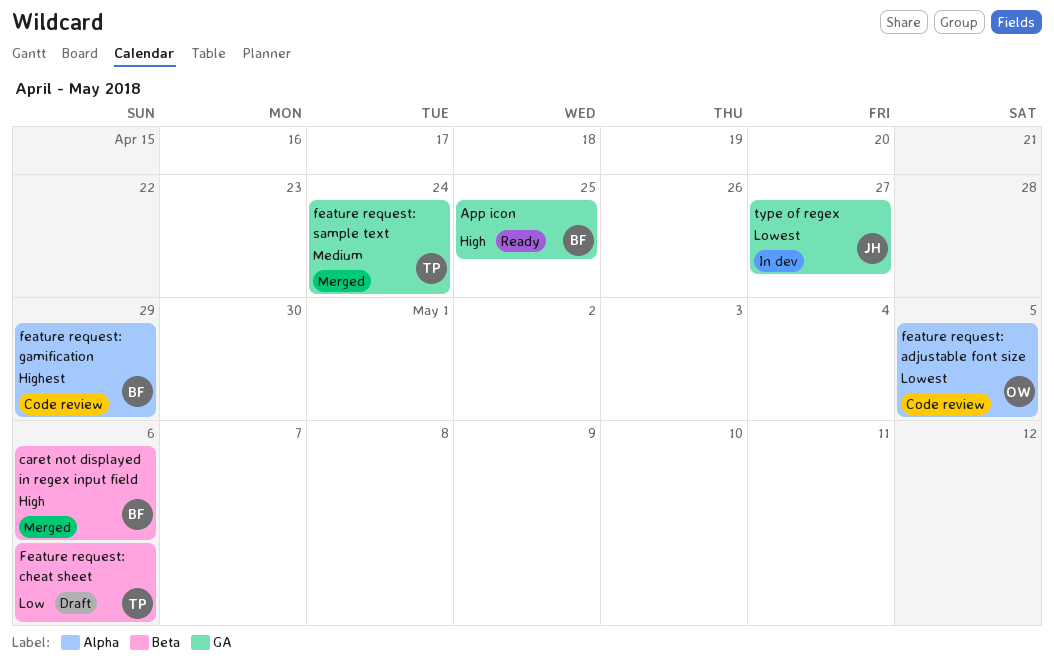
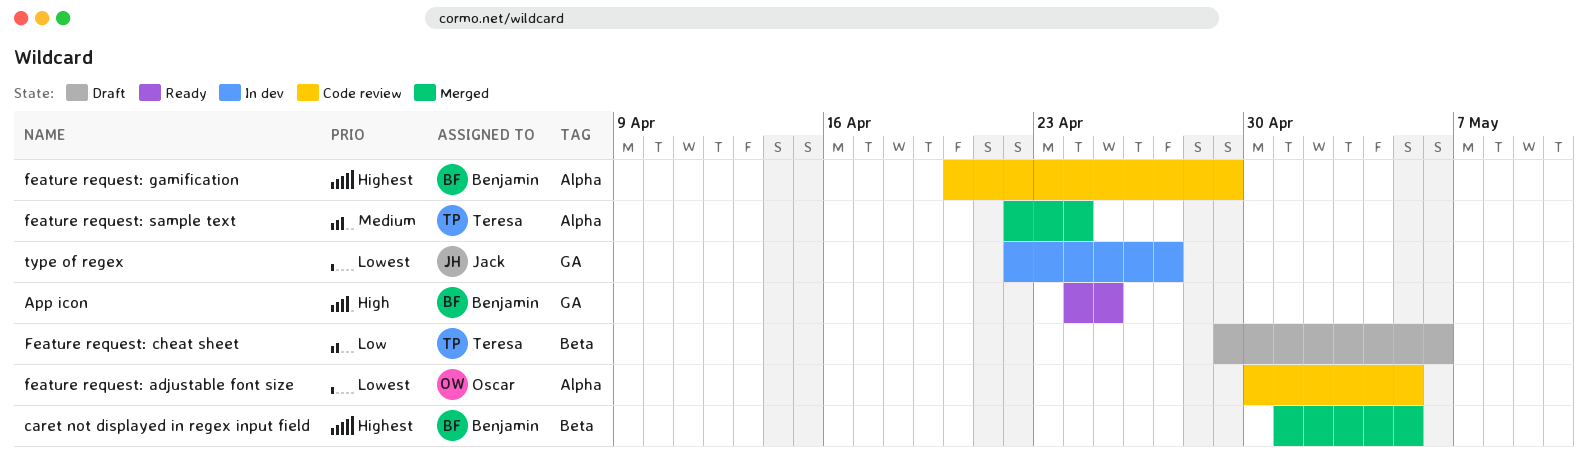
caret not displayed in regex input field, priority: High -> Highest
caret not displayed in regex input field, due: May 6 -> May 5
feature request: sample text, label: GA -> Alpha

